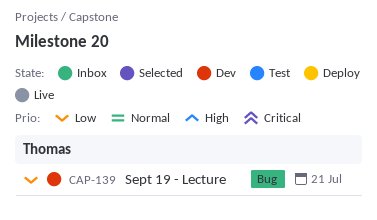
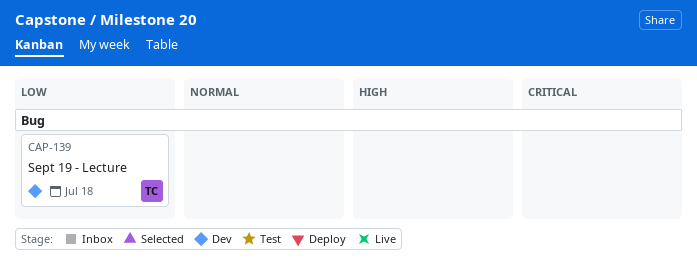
CAP-139, due: Jul 21 -> Jul 18

